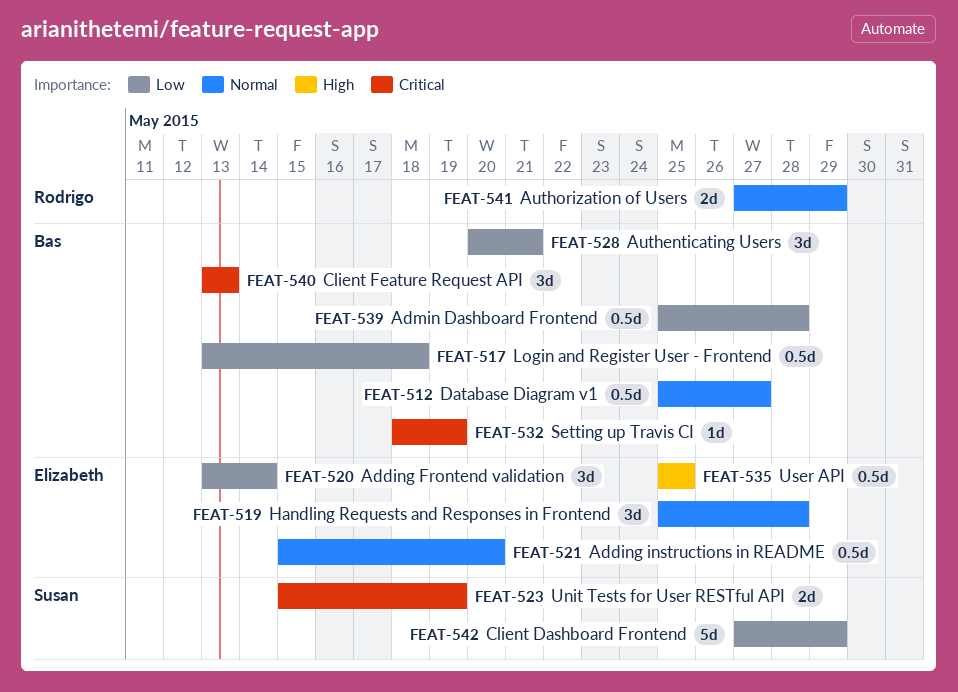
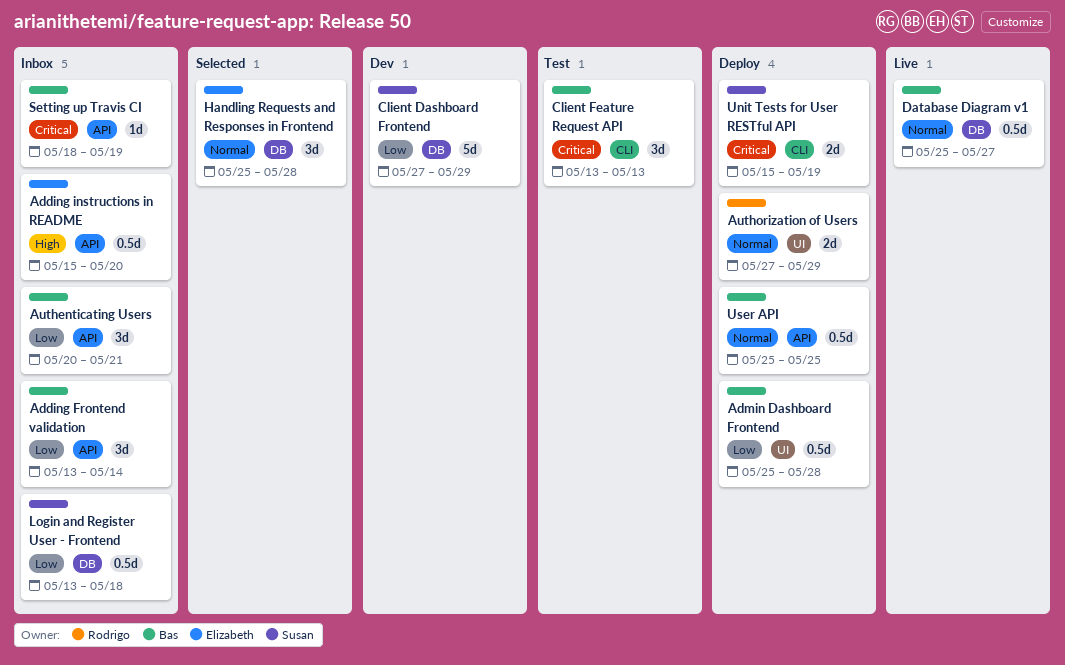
Adding Frontend validation, owner: Elizabeth -> Bas
Adding instructions in README, priority: Normal -> High
Login and Register User - Frontend, owner: Bas -> Susan
User API, owner: Elizabeth -> Bas
User API, priority: High -> Normal

